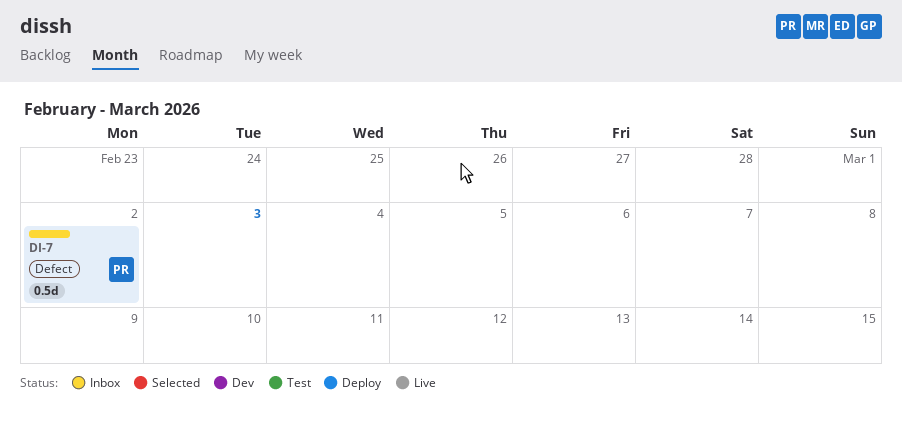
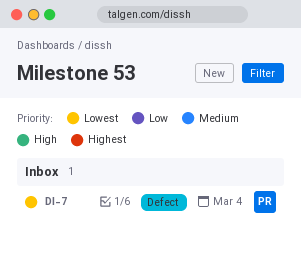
DI-7, due: Mar 2 -> Mar 4

